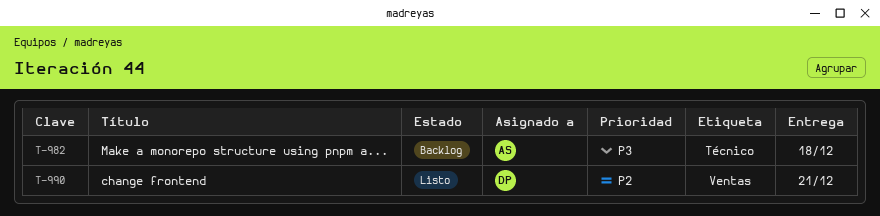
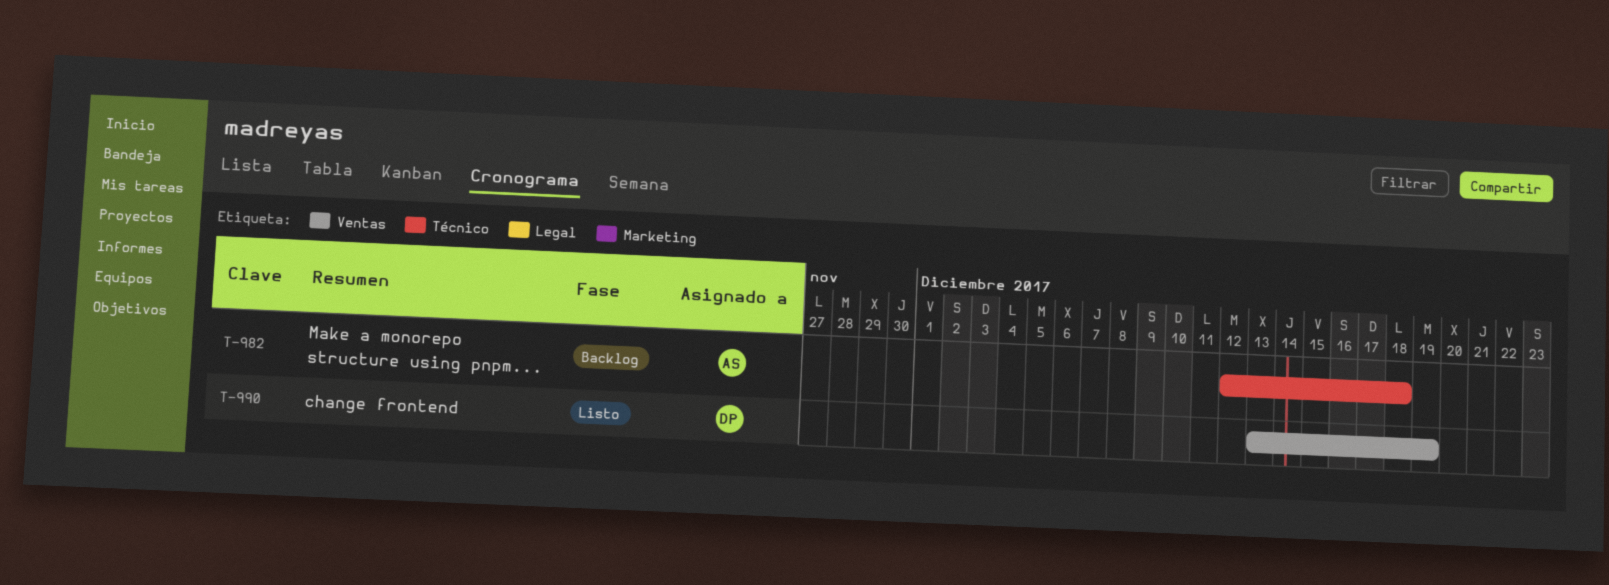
T-990, due: Dec 21 -> Dec 19

